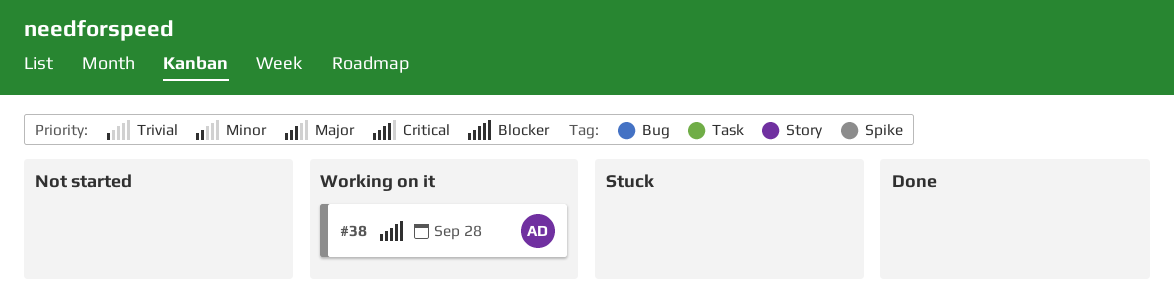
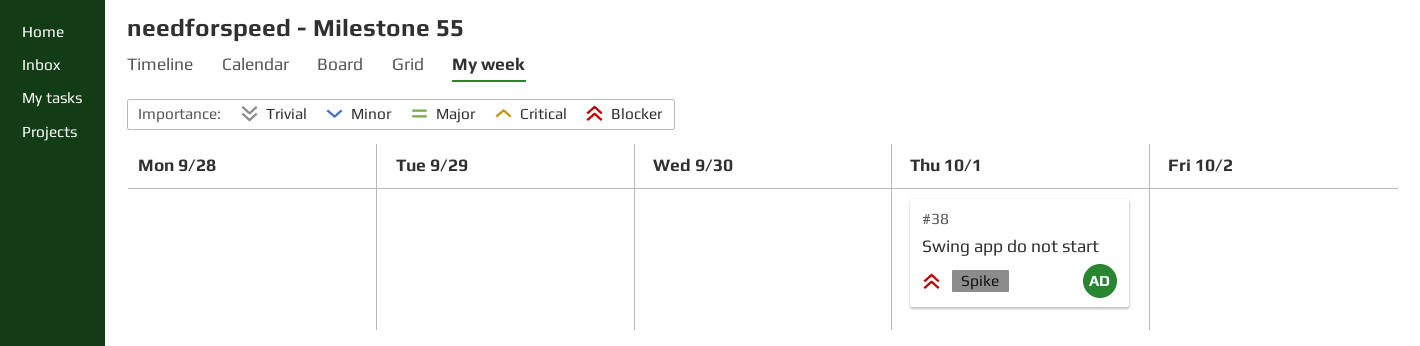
#38, due: Sep 28 -> Oct 1

